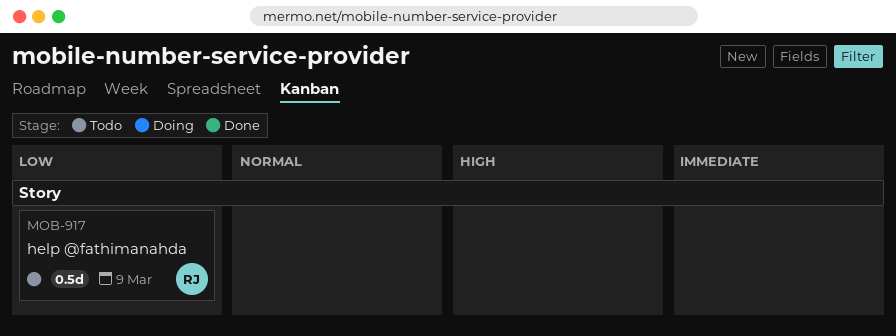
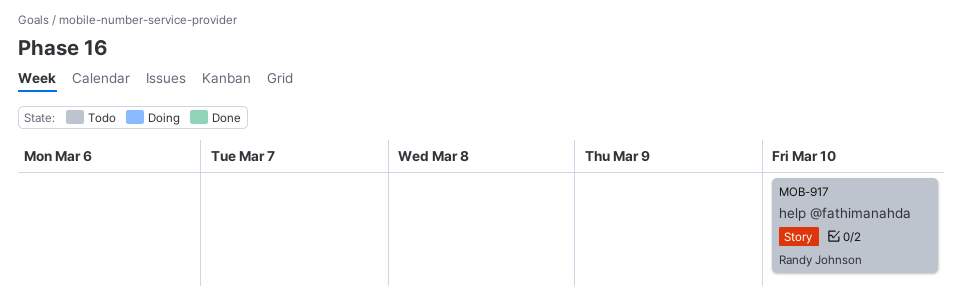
MOB-917, due: Mar 9 -> Mar 10

